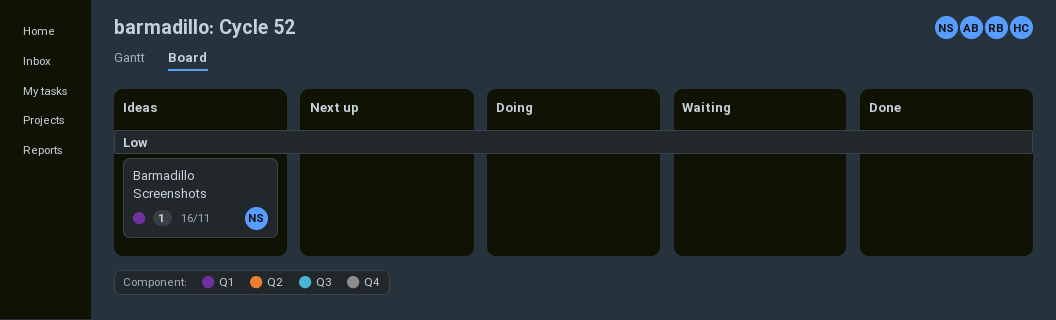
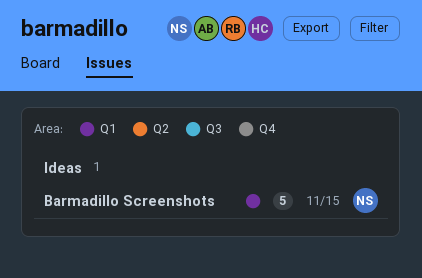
Barmadillo Screenshots, estimate: 1 -> 5
Barmadillo Screenshots, due: Nov 16 -> Nov 15

